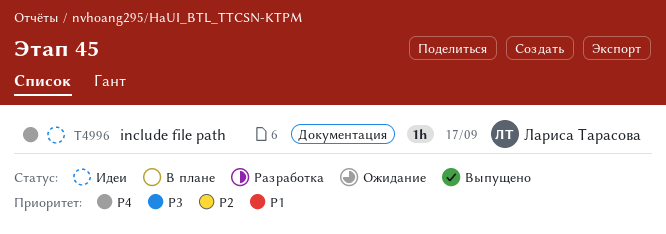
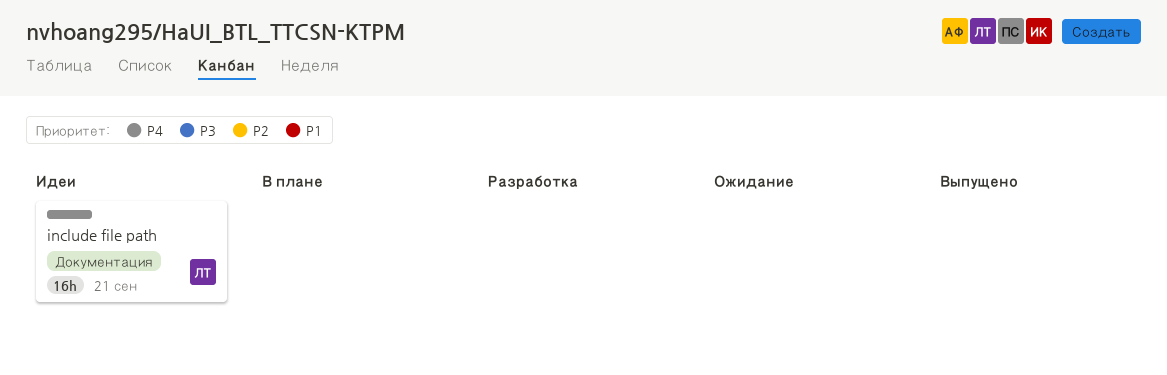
include file path, estimate: 1h -> 16h
include file path, due: Sep 17 -> Sep 21

